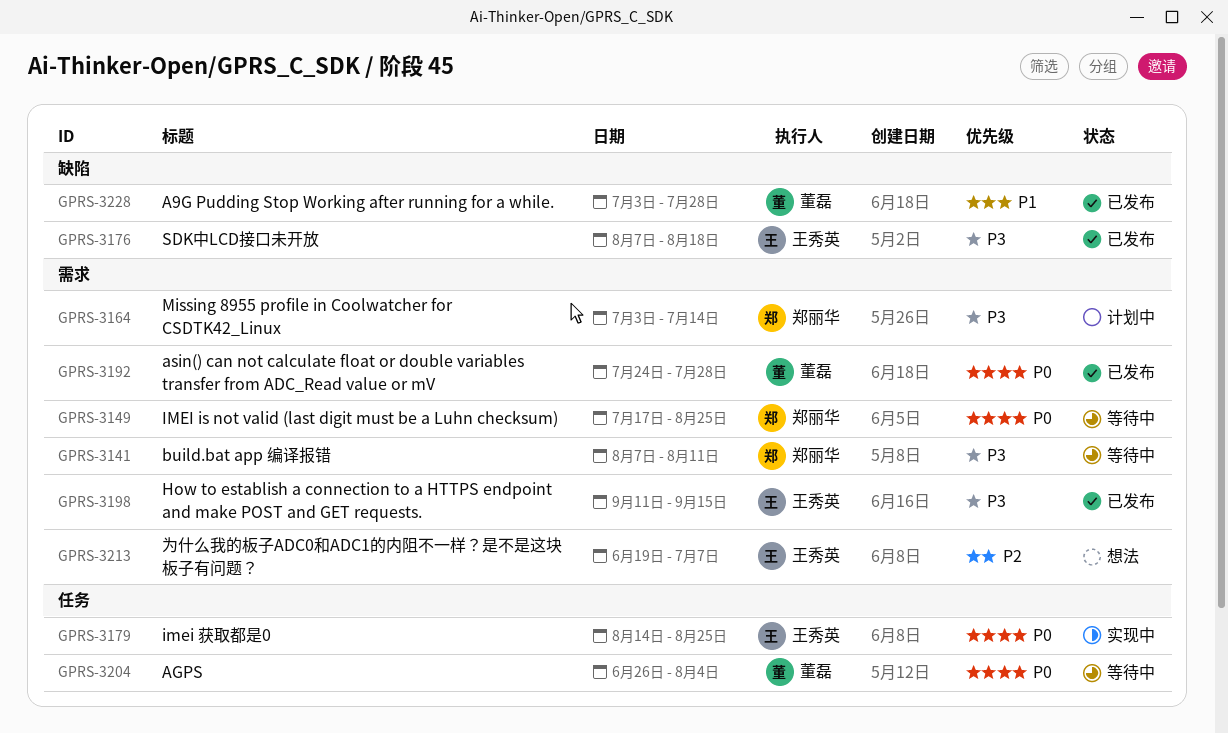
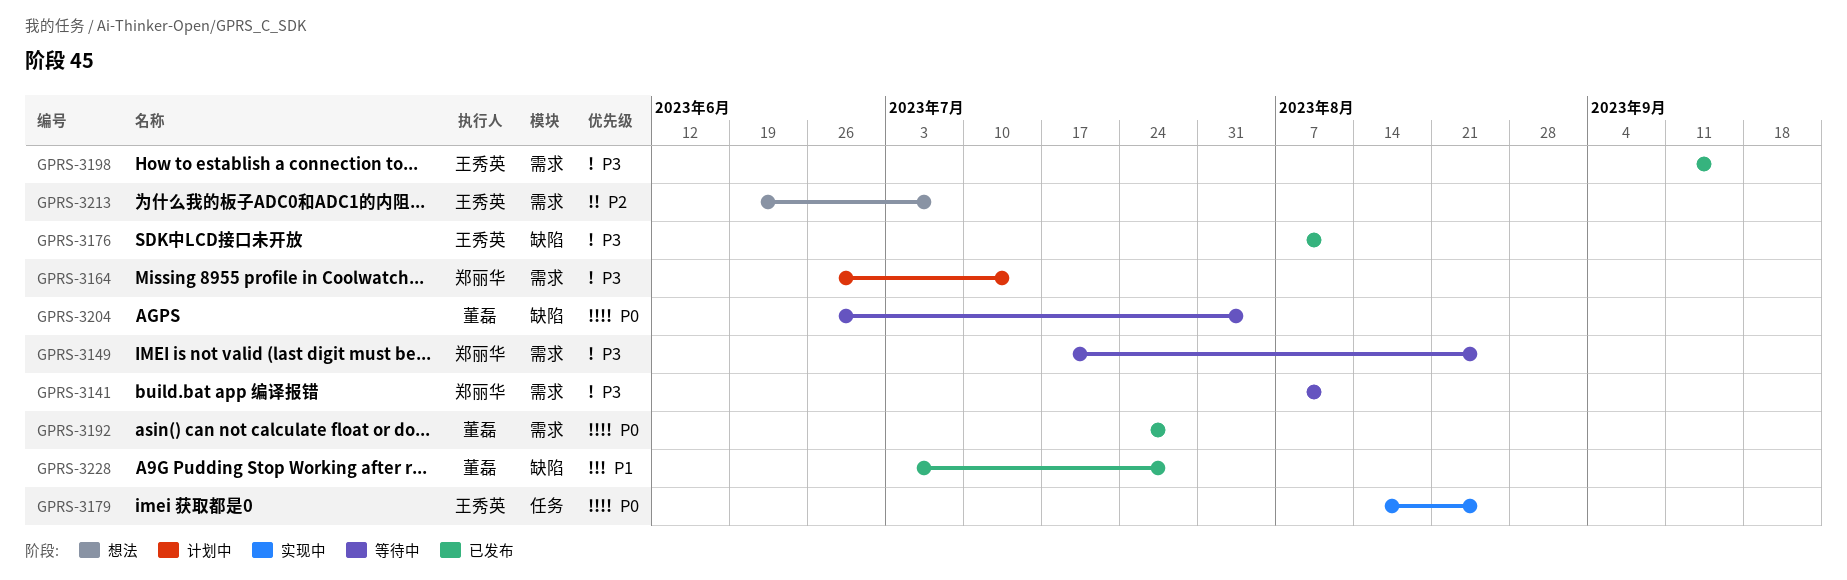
GPRS-3149, priority: P0 -> P3
GPRS-3164, start: Jul 3 -> Jun 26
GPRS-3176, due: Aug 18 -> Aug 11
GPRS-3204, label: 任务 -> 缺陷

